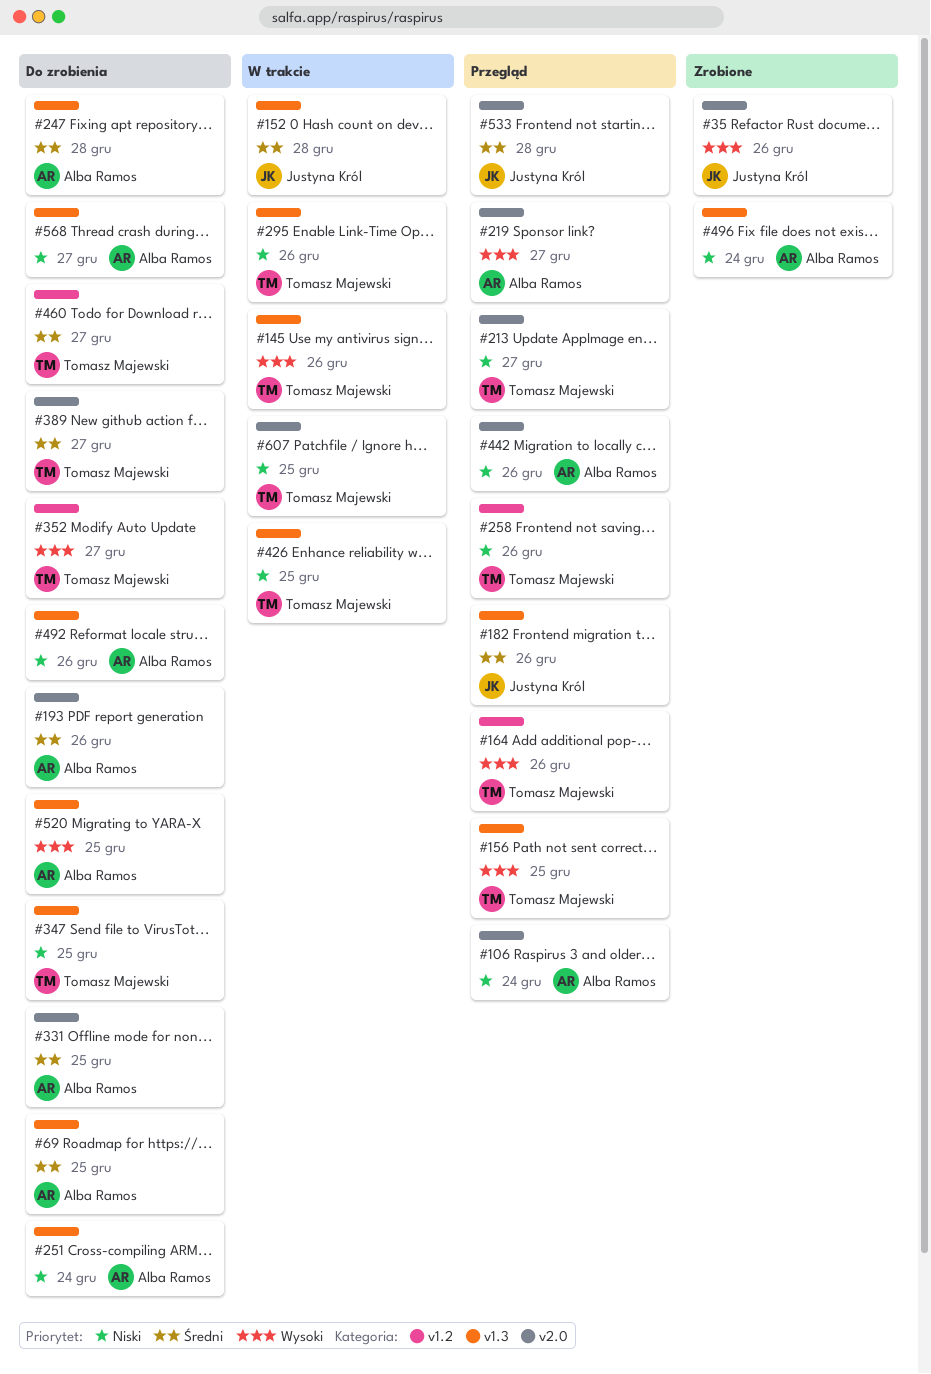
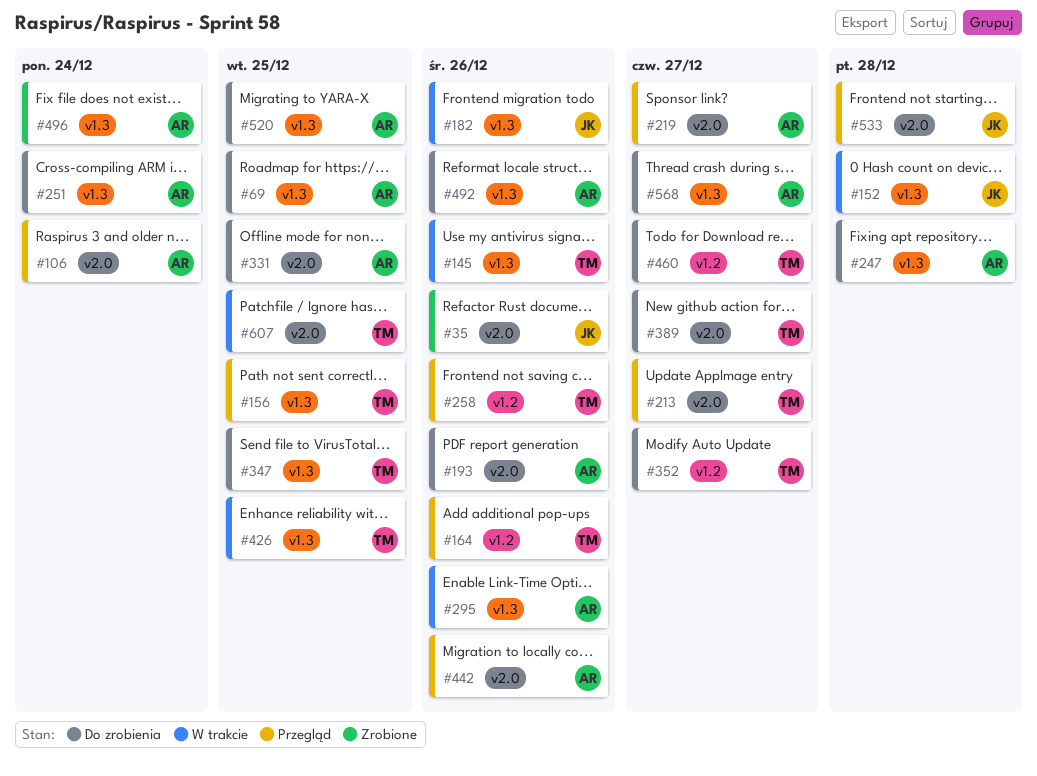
#182, status: Przegląd -> W trakcie
#295, owner: Tomasz Majewski -> Alba Ramos

